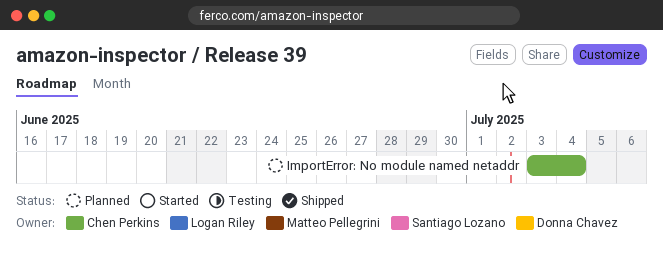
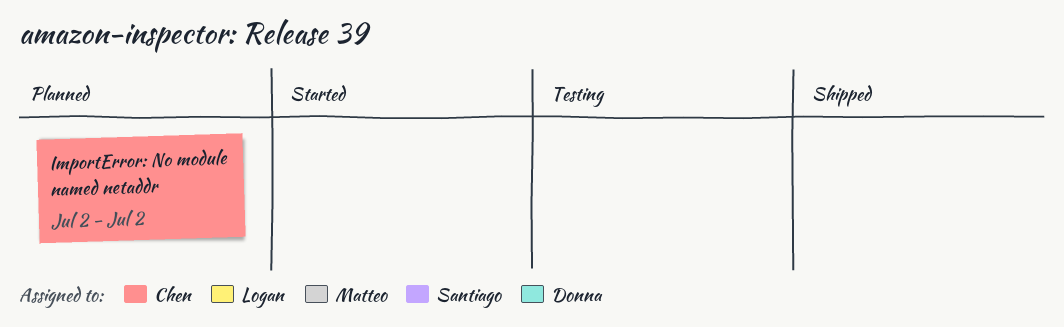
ImportError: No module named netaddr, start: Jul 3 -> Jul 2
ImportError: No module named netaddr, due: Jul 4 -> Jul 2

